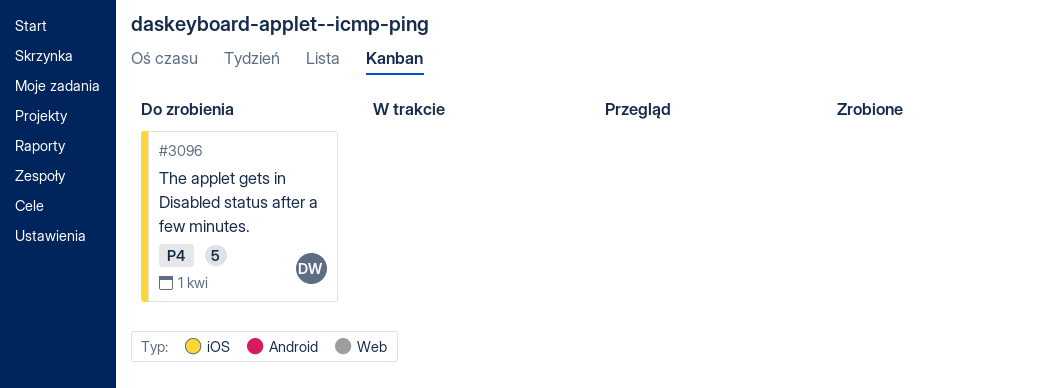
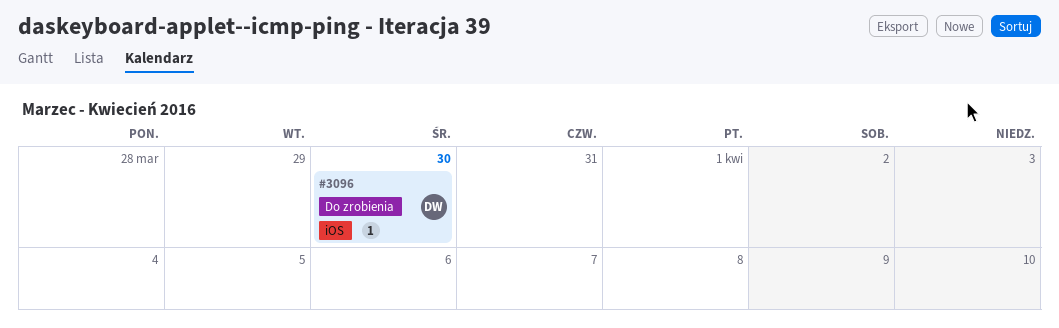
#3096, estimate: 5 -> 1
#3096, due: Apr 1 -> Mar 30

